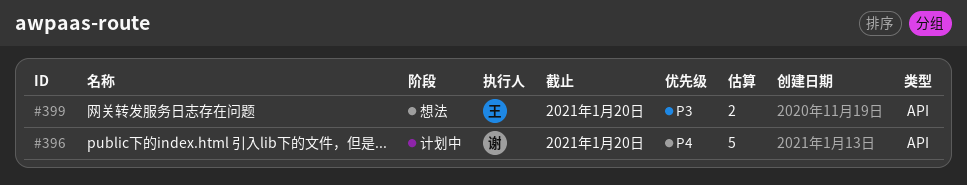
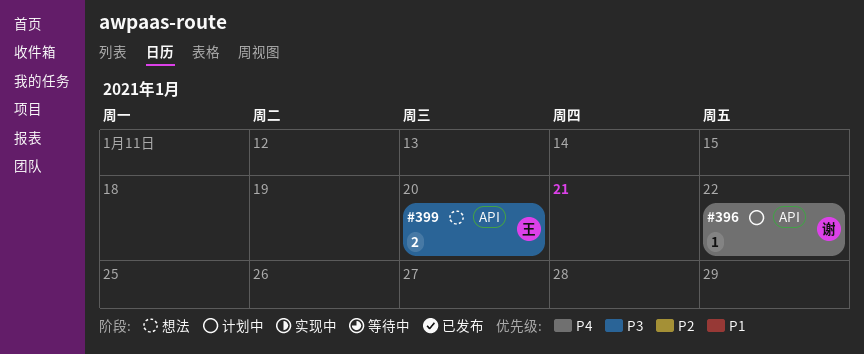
#396, estimate: 5 -> 1
#396, due: Jan 20 -> Jan 22

